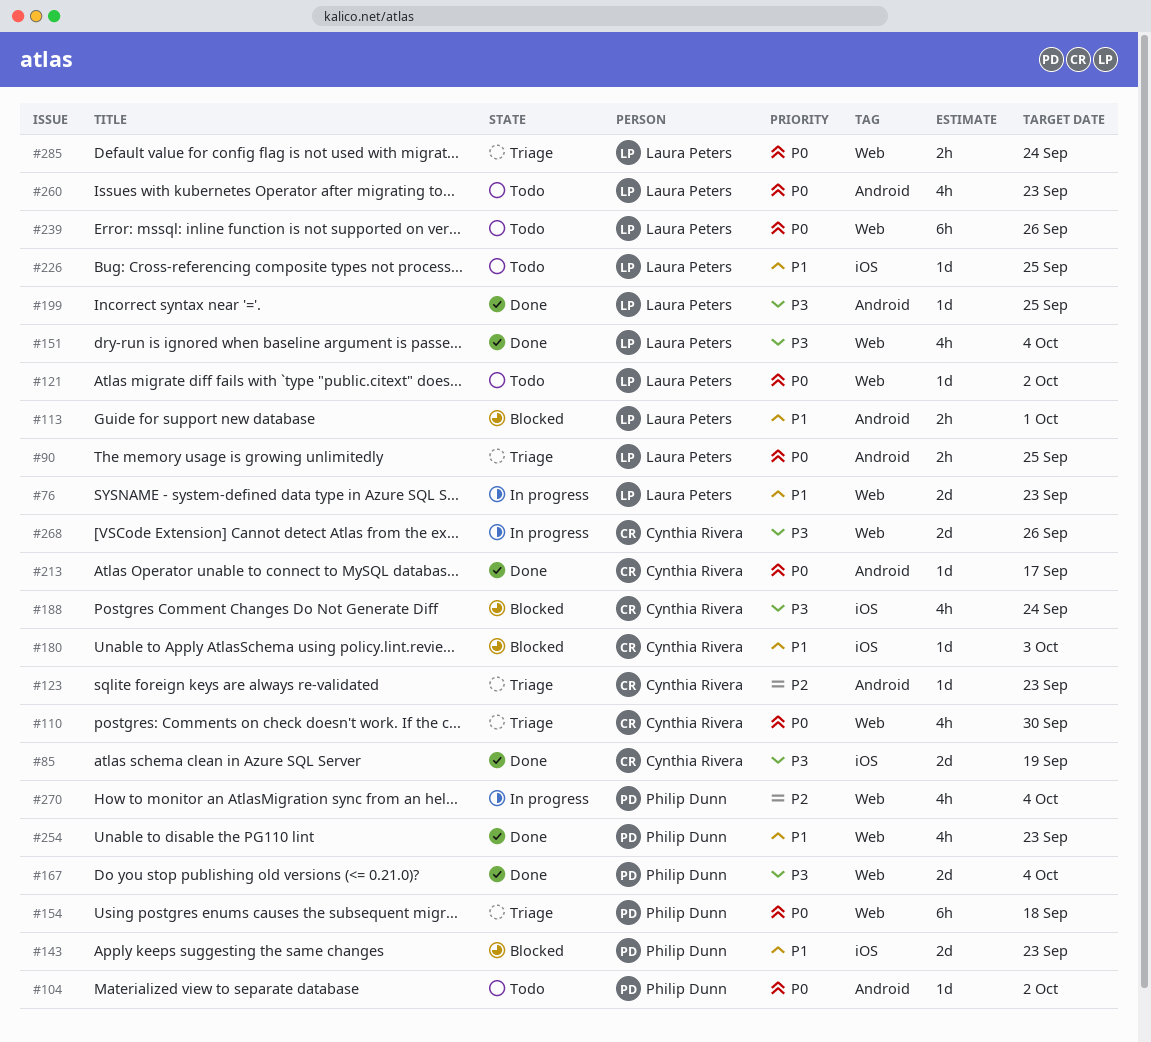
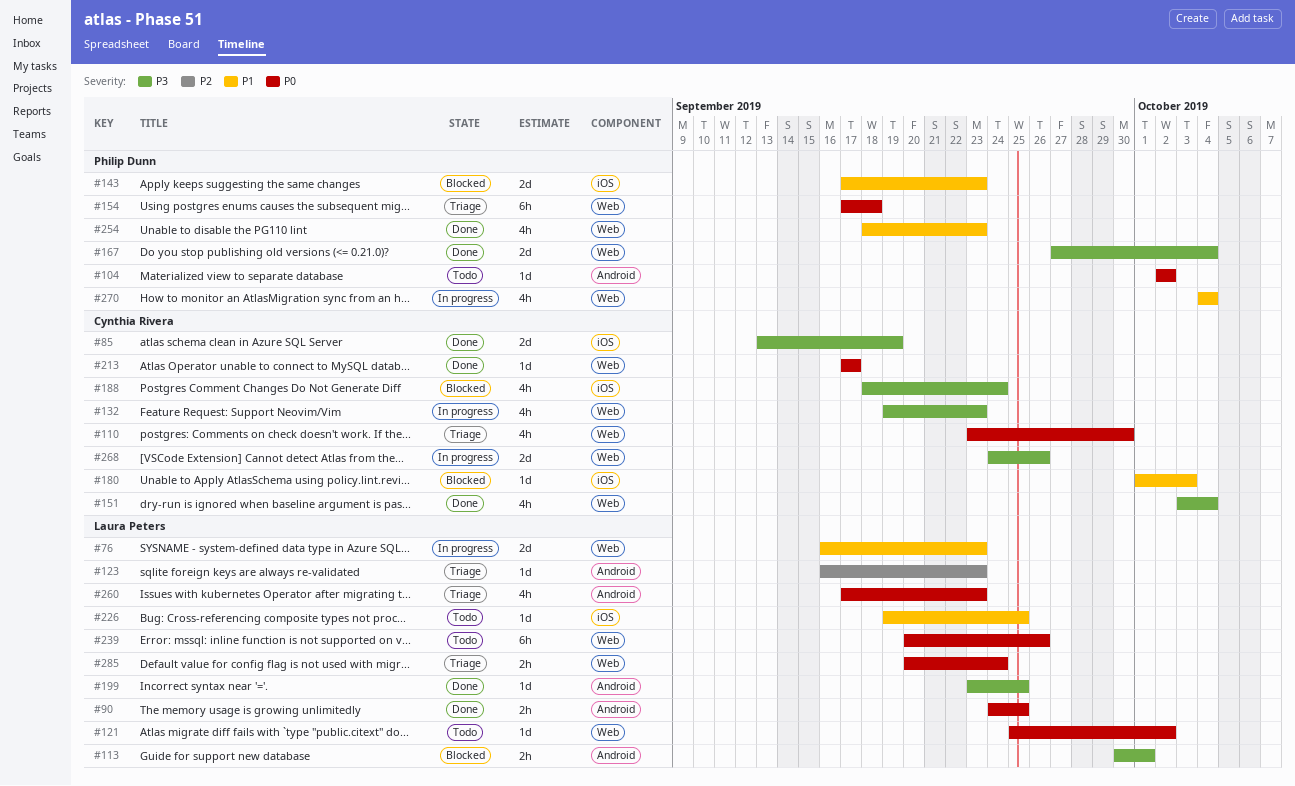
#90, status: Triage -> Done
#113, priority: P1 -> P3
#123, owner: Cynthia Rivera -> Laura Peters
#132: none -> present
#151, owner: Laura Peters -> Cynthia Rivera
#213, label: Android -> Web
#260, status: Todo -> Triage
#270, priority: P2 -> P1

